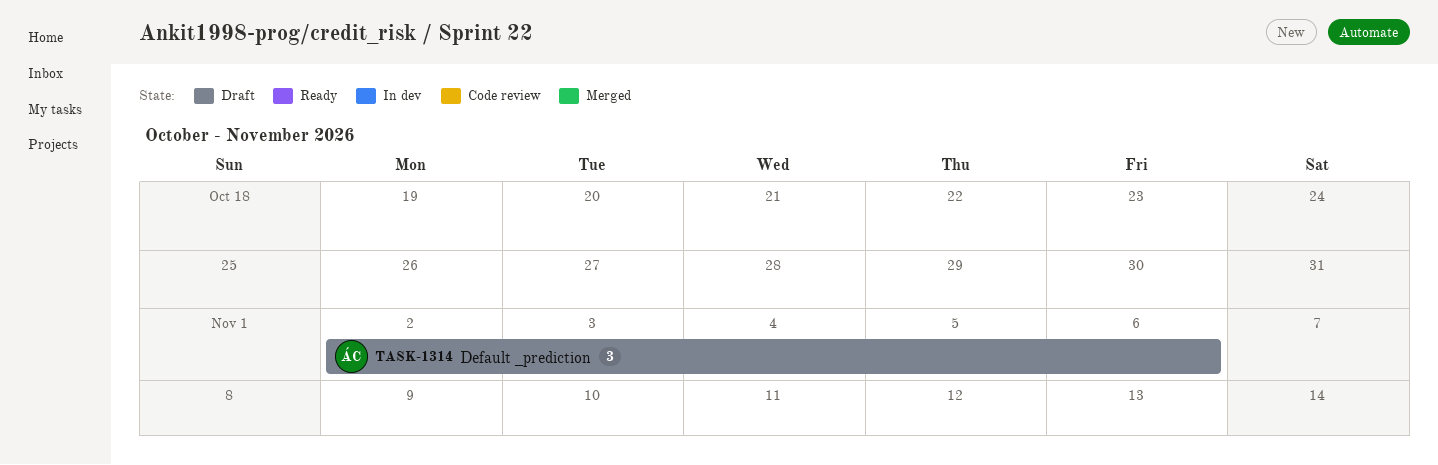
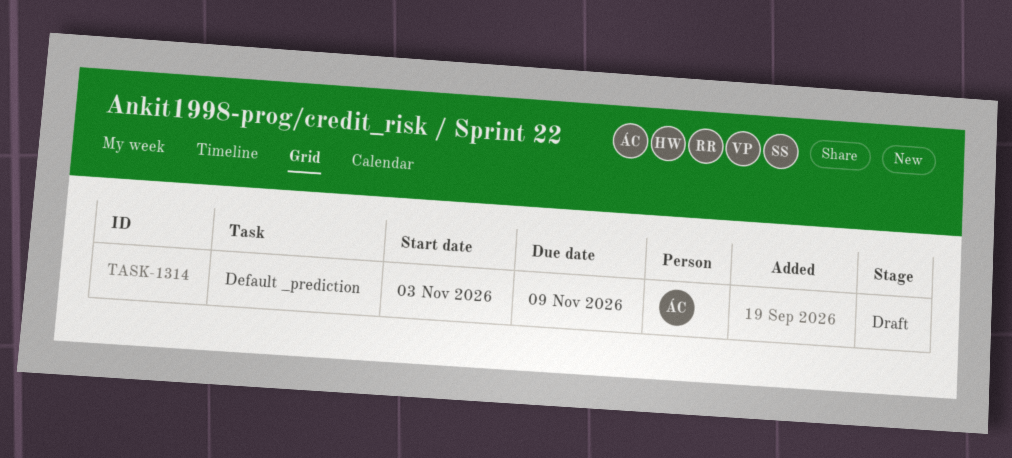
TASK-1314, start: Nov 2 -> Nov 3
TASK-1314, due: Nov 6 -> Nov 9

